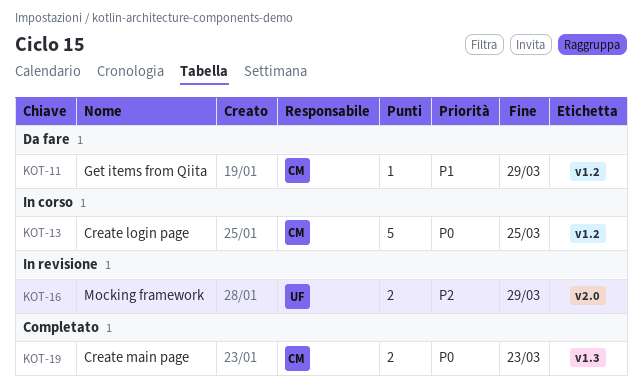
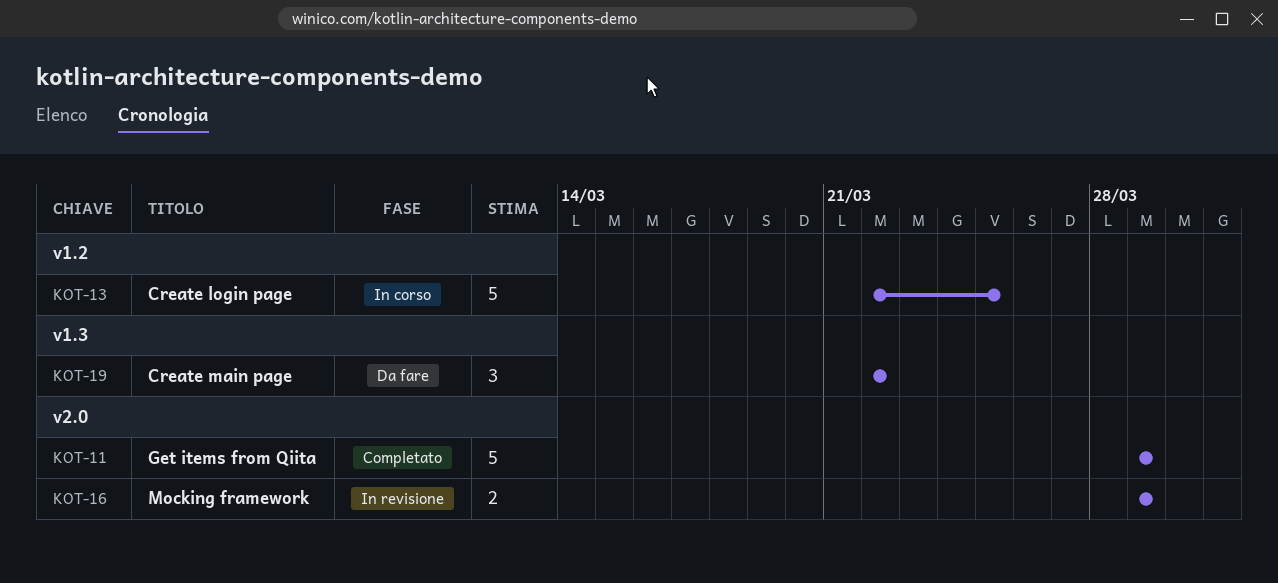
KOT-11, status: Da fare -> Completato
KOT-11, label: v1.2 -> v2.0
KOT-11, estimate: 1 -> 5
KOT-19, status: Completato -> Da fare
KOT-19, estimate: 2 -> 3
KOT-19, due: Mar 23 -> Mar 22

